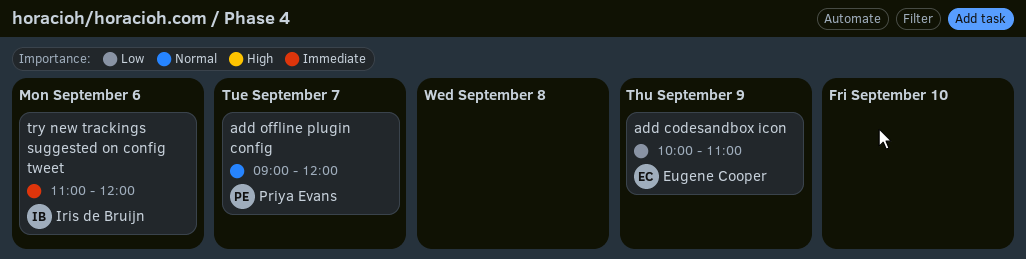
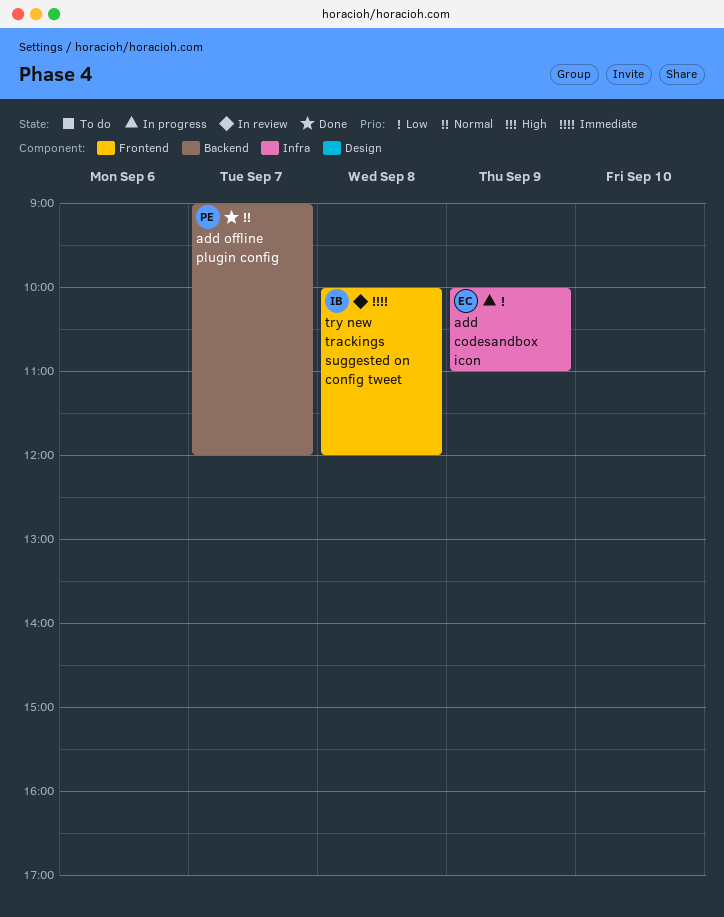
try new trackings suggested on config tweet, day: Sep 6 -> Sep 8
try new trackings suggested on config tweet, begins: 11:00 -> 10:00

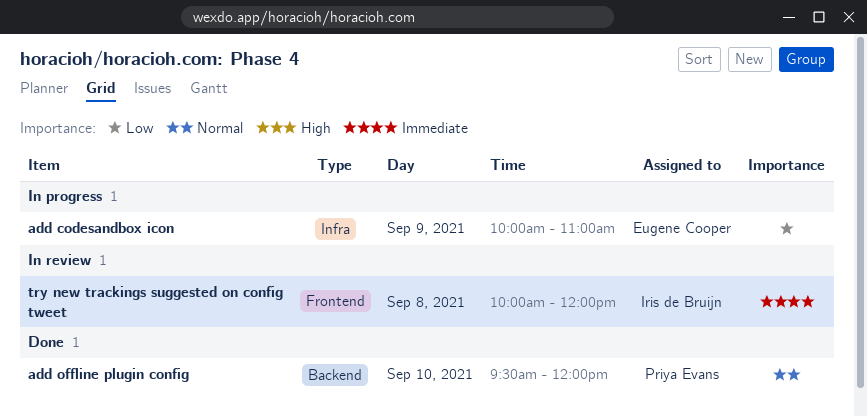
add offline plugin config, day: Sep 7 -> Sep 10
add offline plugin config, begins: 09:00 -> 09:30

